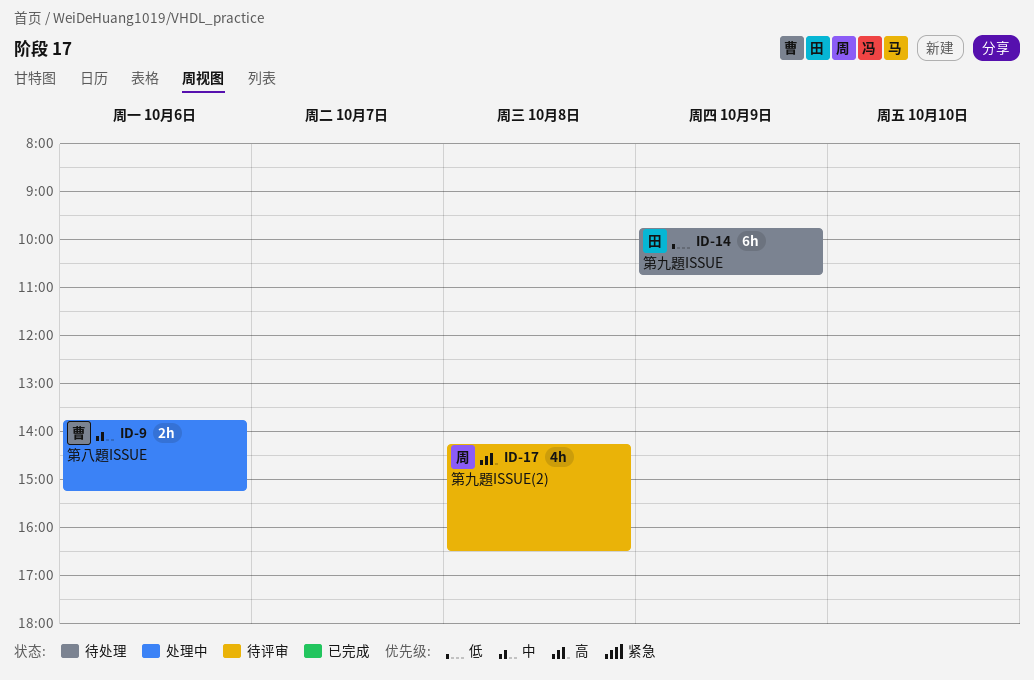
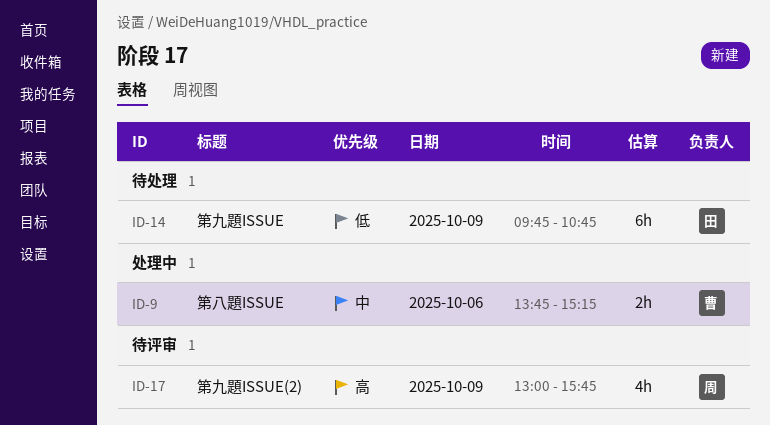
ID-17, day: Oct 8 -> Oct 9
ID-17, begins: 14:15 -> 13:00
ID-17, ends: 16:30 -> 15:45

